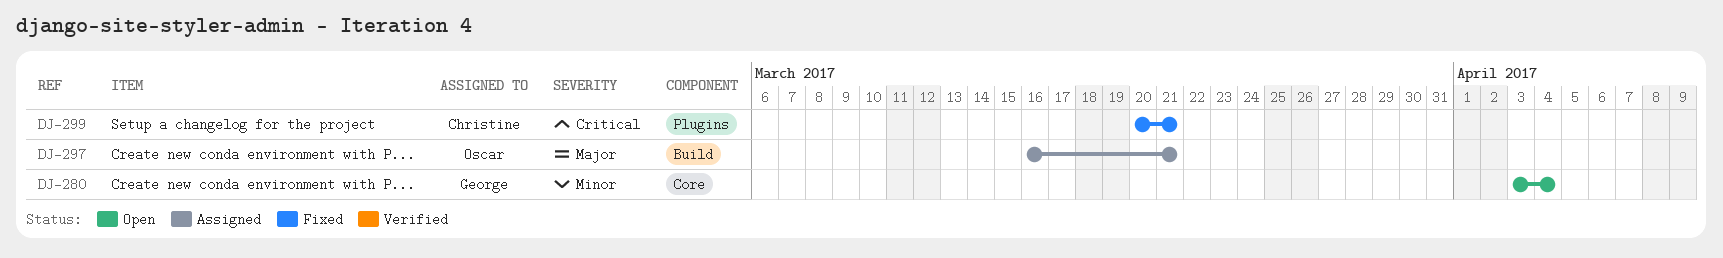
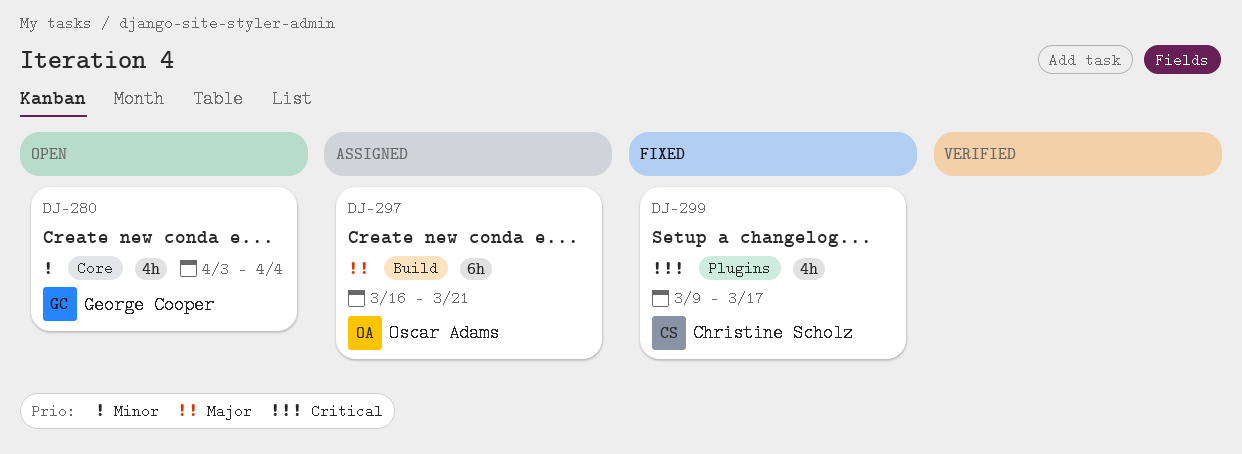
DJ-299, start: Mar 20 -> Mar 9
DJ-299, due: Mar 21 -> Mar 17

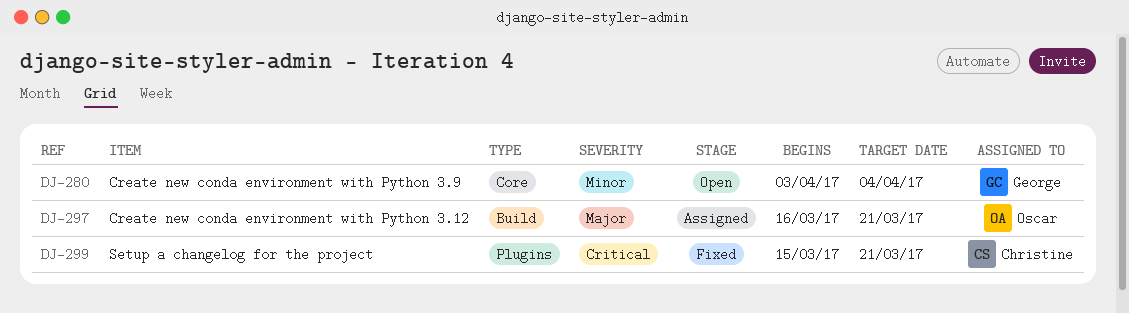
DJ-299, start: Mar 9 -> Mar 15
DJ-299, due: Mar 17 -> Mar 21

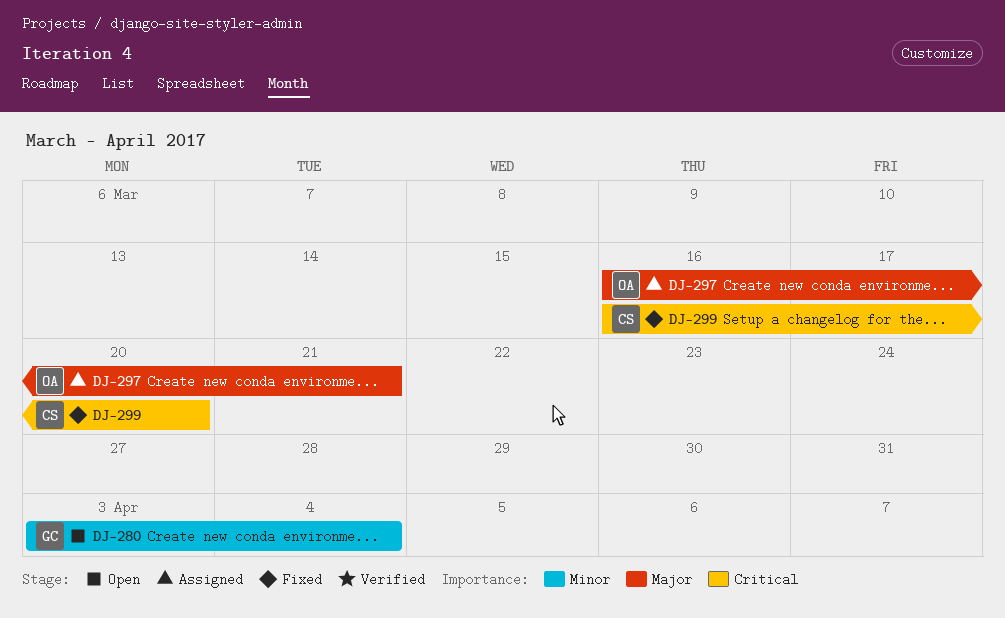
DJ-299, start: Mar 15 -> Mar 16
DJ-299, due: Mar 21 -> Mar 20

